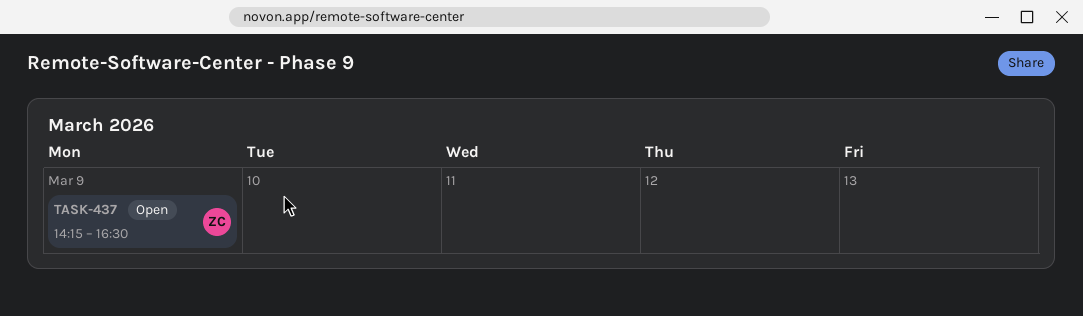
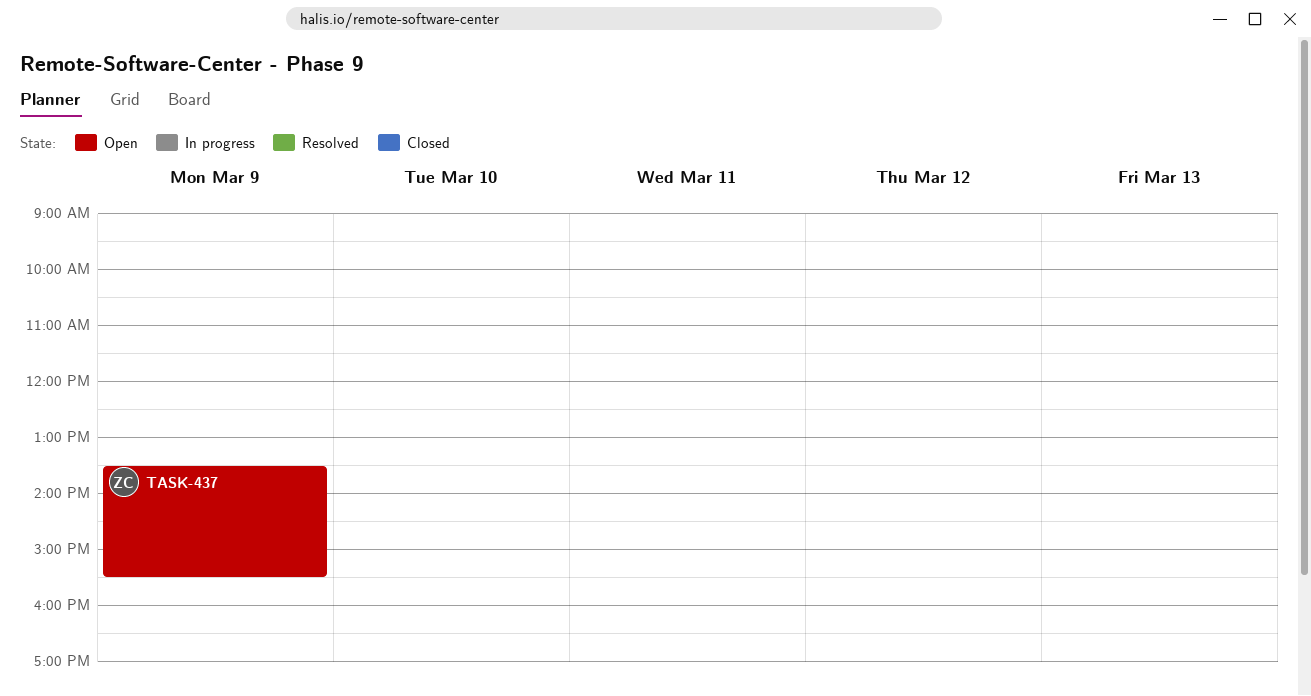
TASK-437, begins: 14:15 -> 13:30
TASK-437, ends: 16:30 -> 15:30

